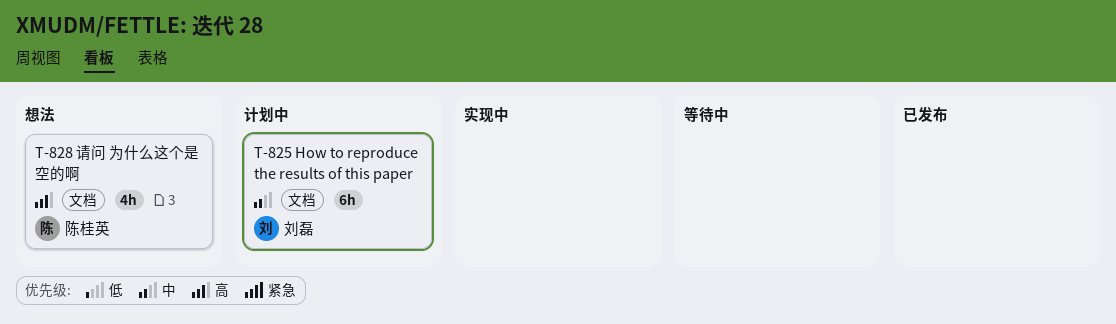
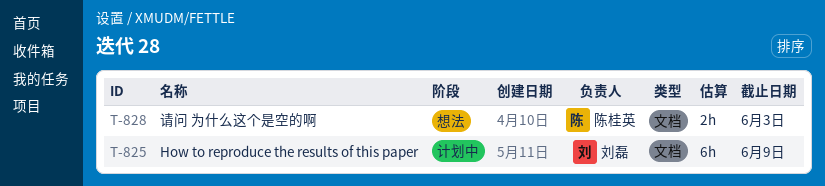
T-828, estimate: 4h -> 2h

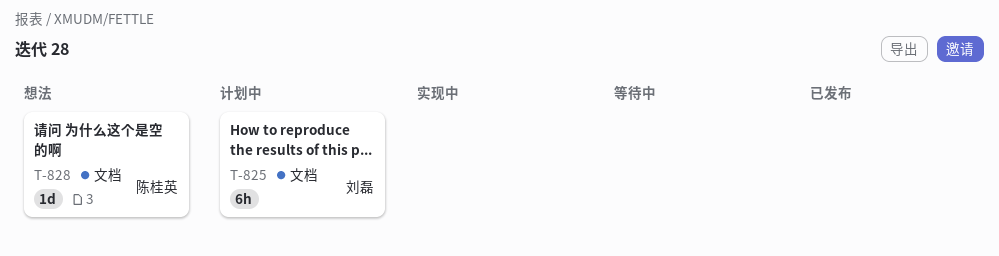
T-828, estimate: 2h -> 1d

